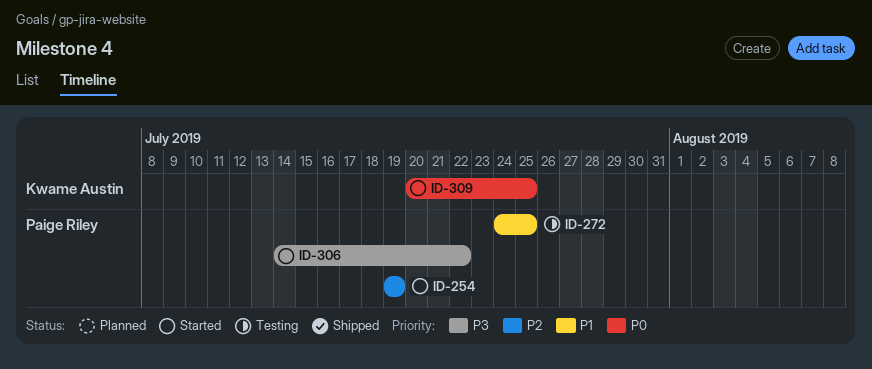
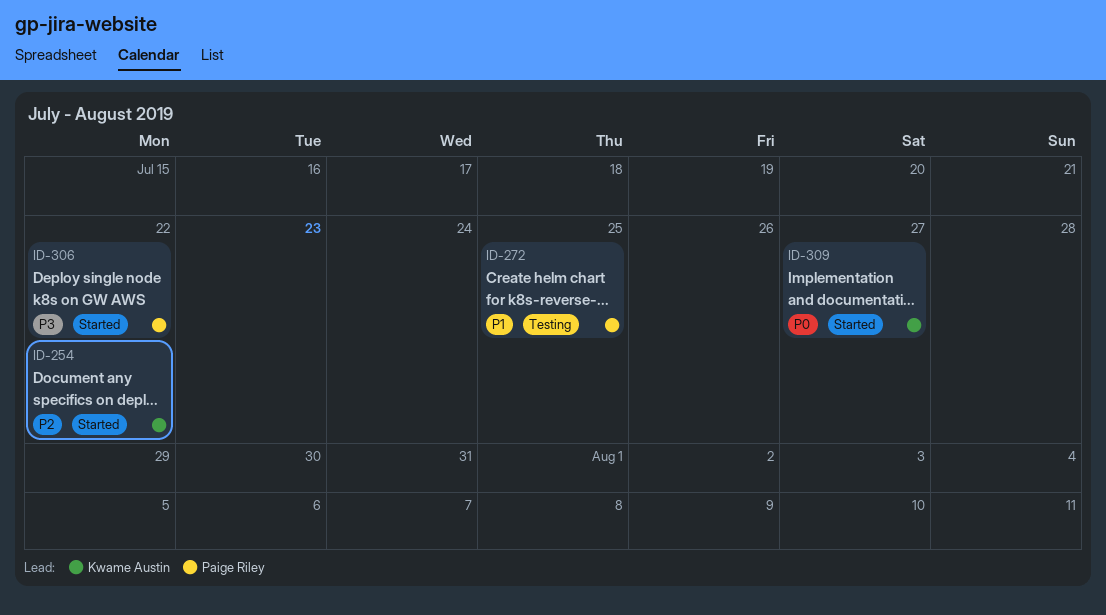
ID-254, owner: Paige Riley -> Kwame Austin
ID-254, due: Jul 19 -> Jul 22
ID-309, due: Jul 25 -> Jul 27

